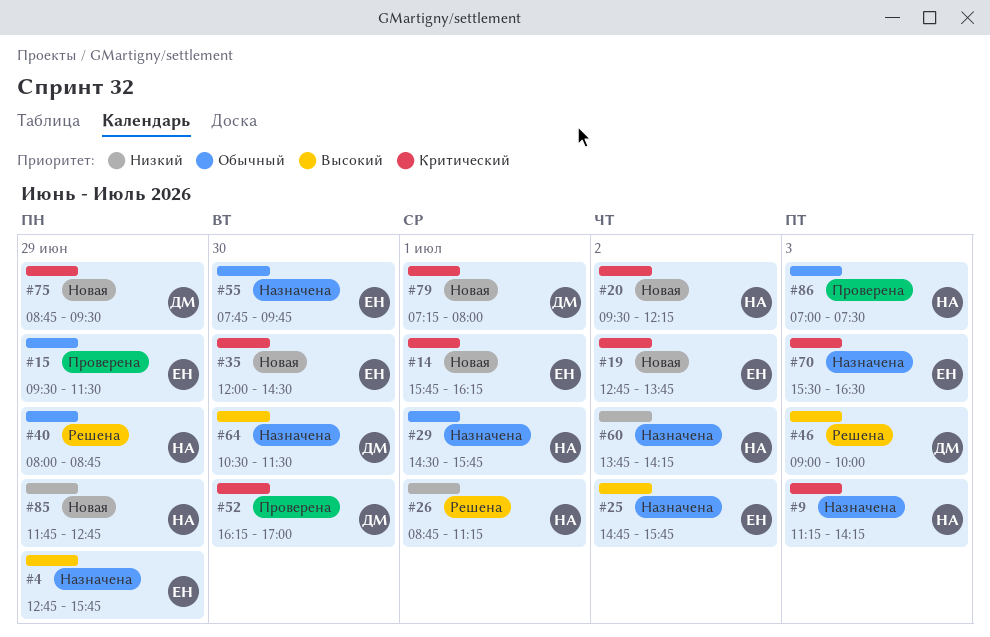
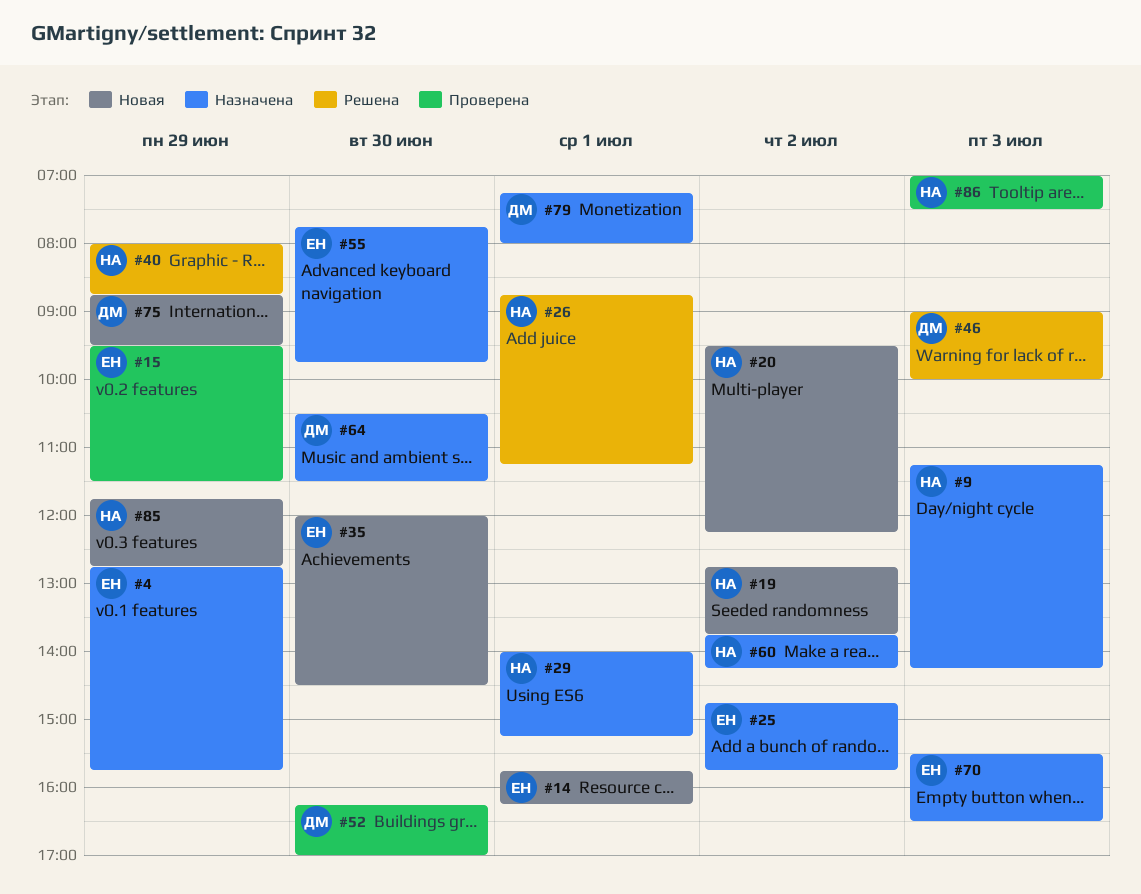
#19, owner: ЕН -> НА
#29, begins: 14:30 -> 14:00
#29, ends: 15:45 -> 15:15
#79, status: Новая -> Назначена

